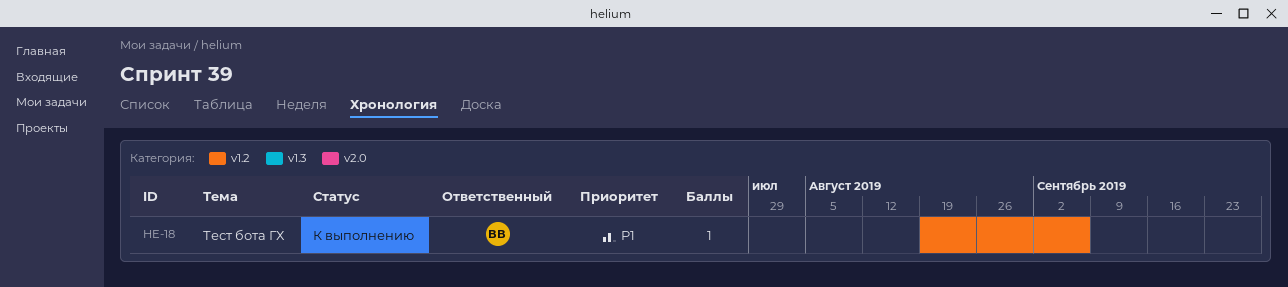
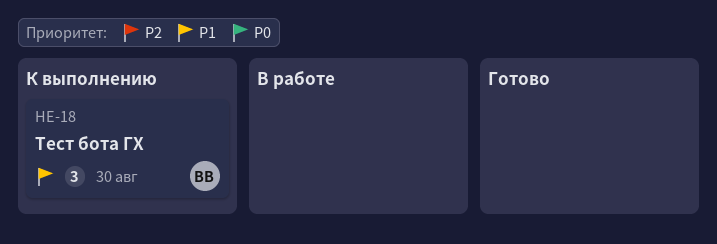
HE-18, estimate: 1 -> 3
HE-18, due: Sep 6 -> Aug 30

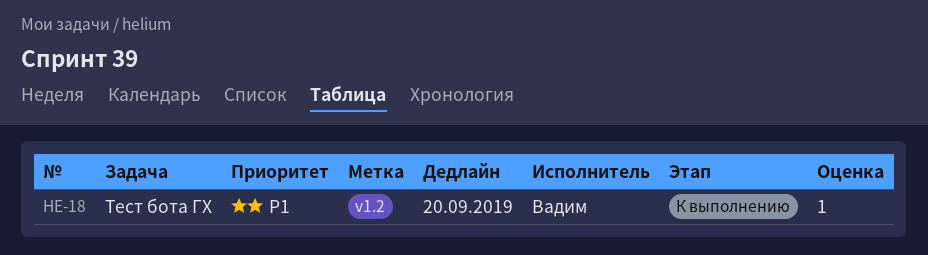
HE-18, estimate: 3 -> 1
HE-18, due: Aug 30 -> Sep 20

